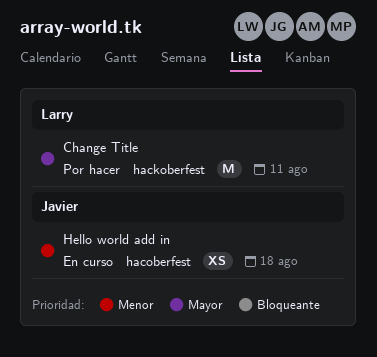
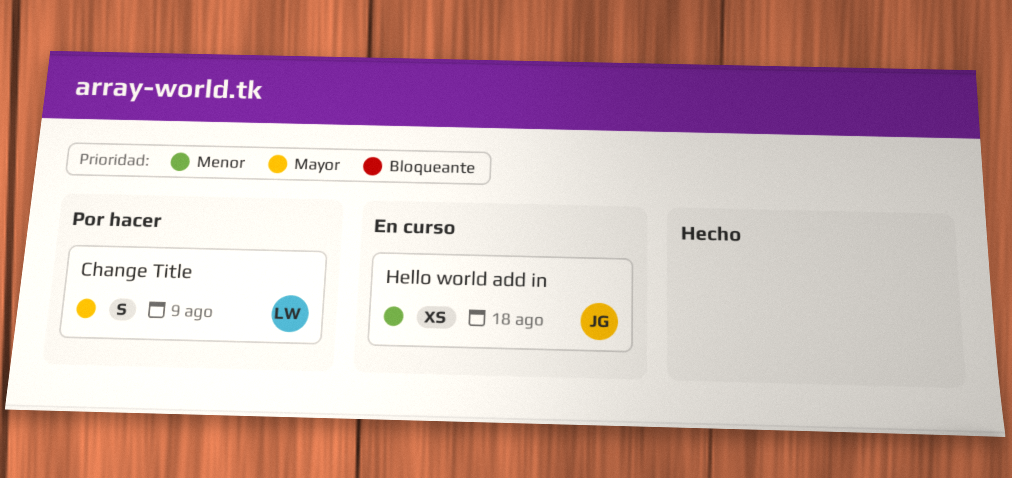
Change Title, estimate: M -> S
Change Title, due: Aug 11 -> Aug 9

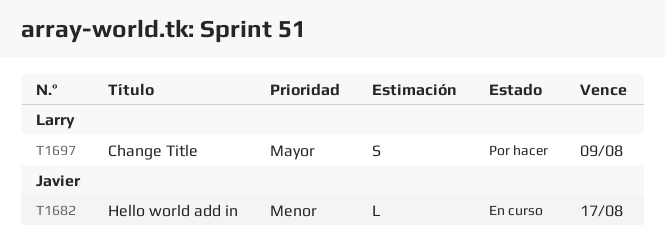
Hello world add in, estimate: XS -> L
Hello world add in, due: Aug 18 -> Aug 17

